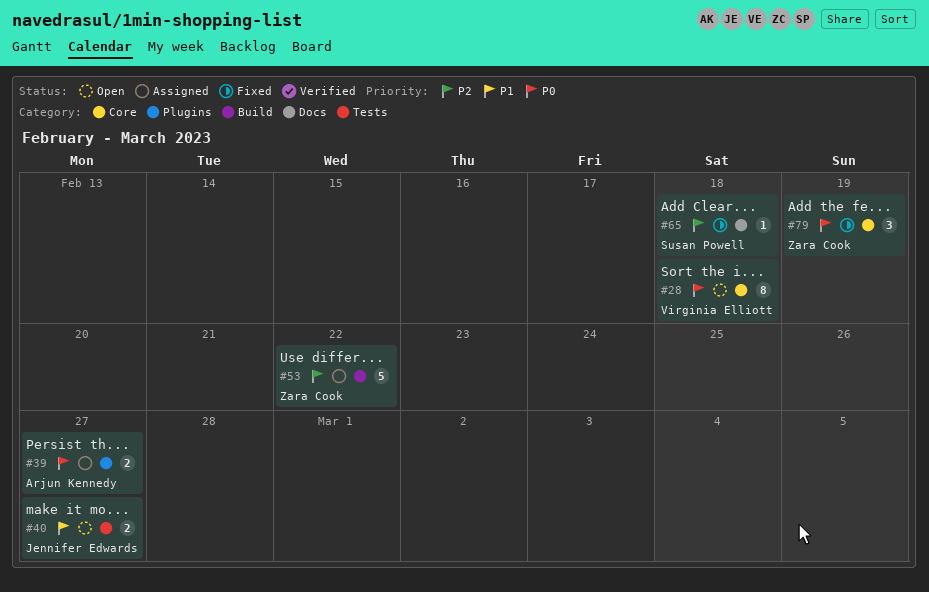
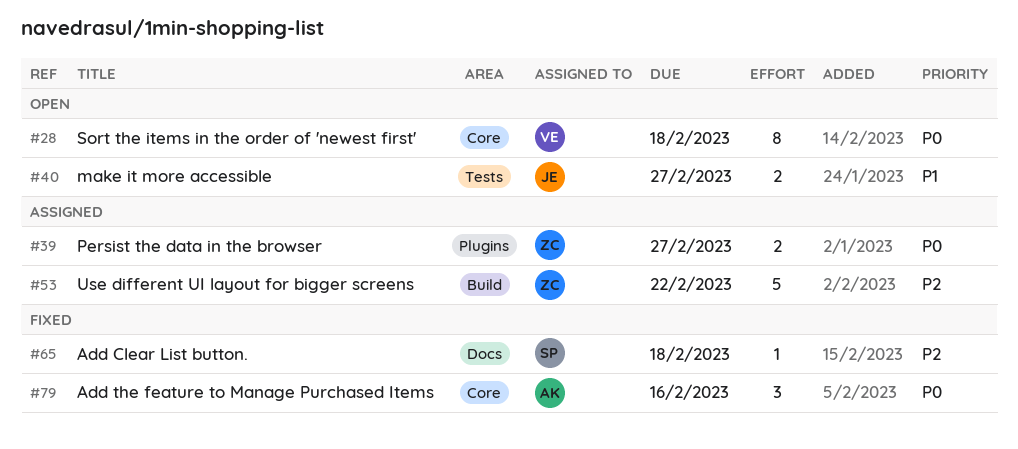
#39, owner: Arjun Kennedy -> Zara Cook
#79, owner: Zara Cook -> Arjun Kennedy
#79, due: Feb 19 -> Feb 16

